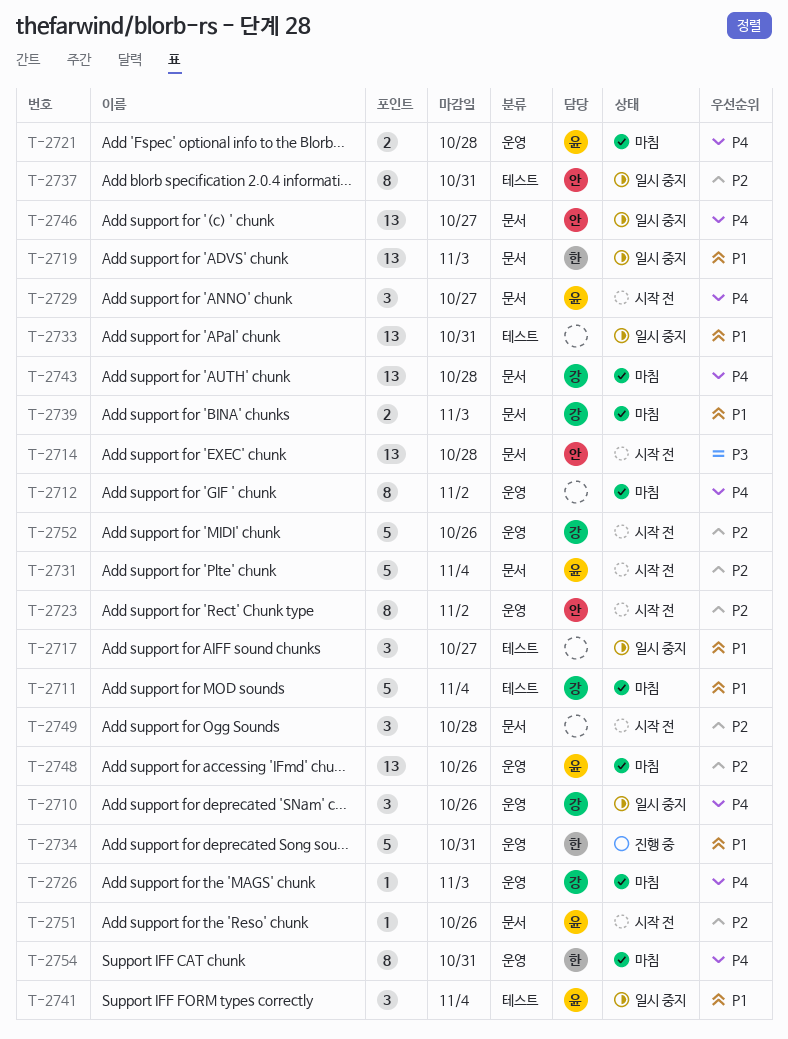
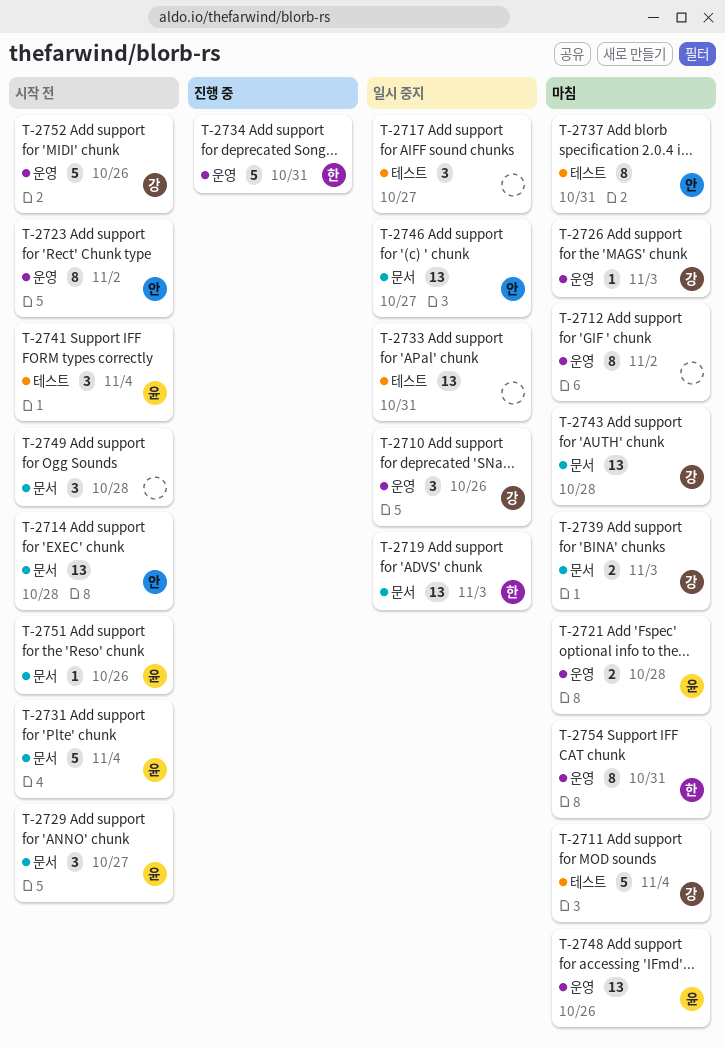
T-2737, status: 일시 중지 -> 마침
T-2741, status: 일시 중지 -> 시작 전

